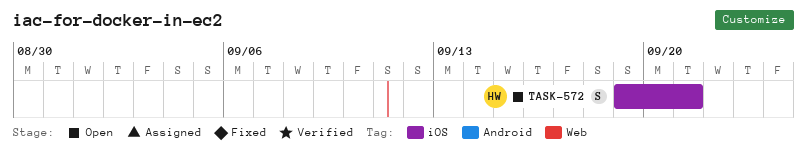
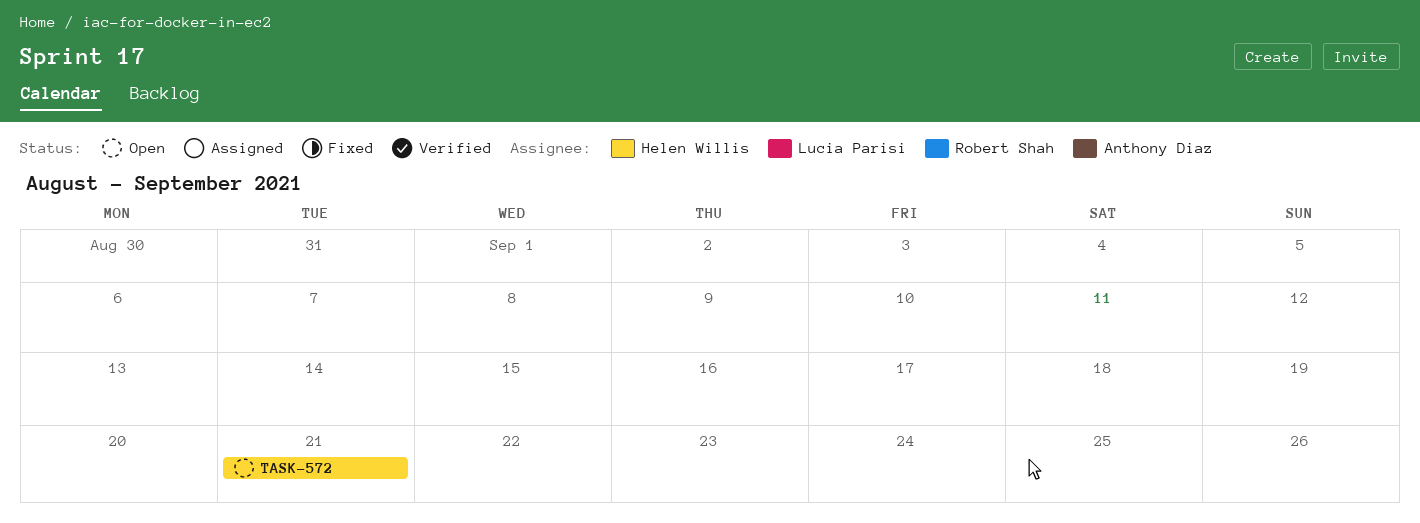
TASK-572, start: Sep 19 -> Sep 21

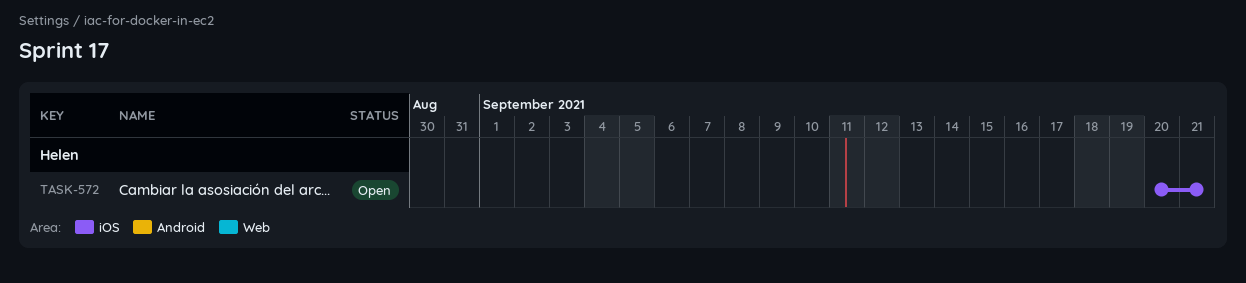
TASK-572, start: Sep 21 -> Sep 20

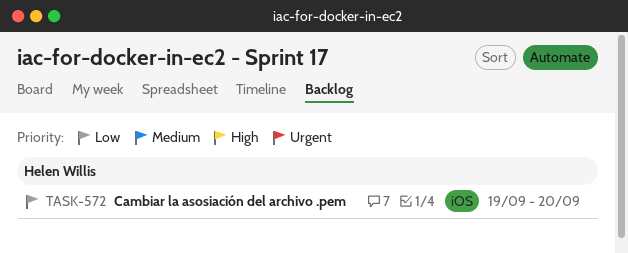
TASK-572, start: Sep 20 -> Sep 19
TASK-572, due: Sep 21 -> Sep 20

